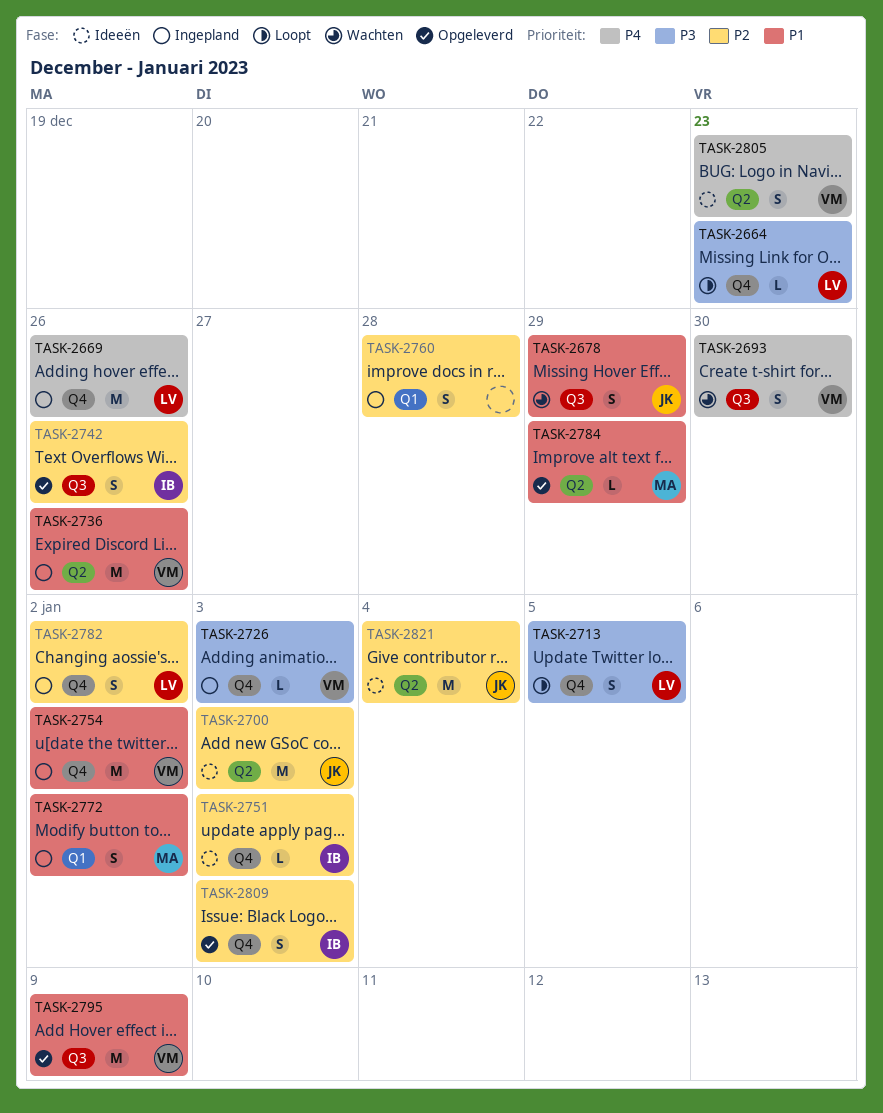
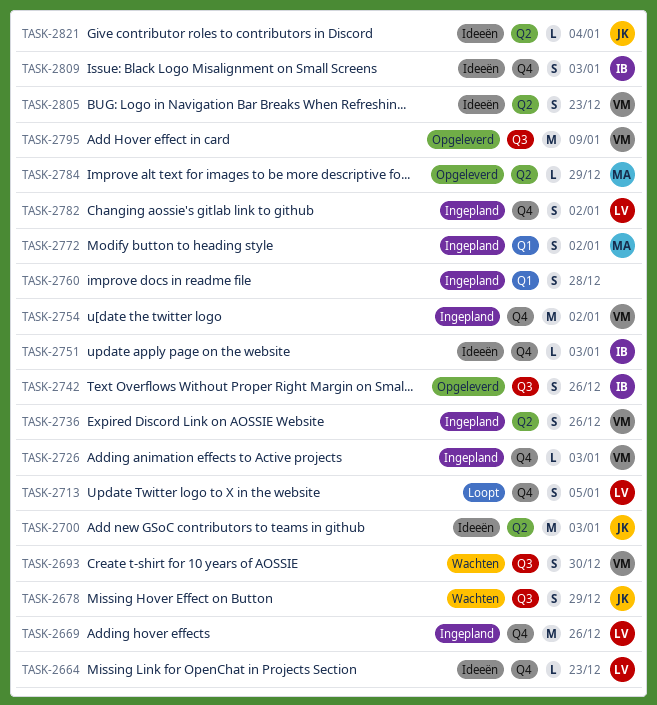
TASK-2664, status: Loopt -> Ideeën
TASK-2736, estimate: M -> S
TASK-2809, status: Opgeleverd -> Ideeën
TASK-2821, estimate: M -> L

